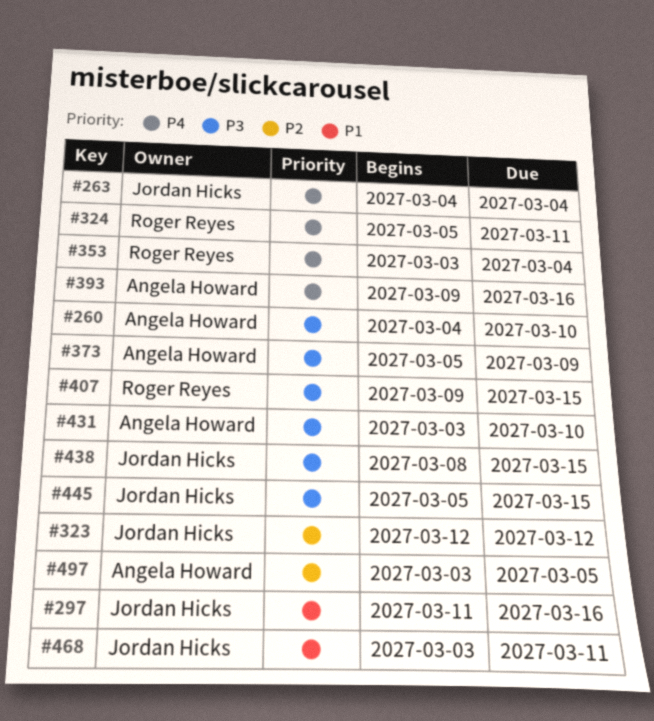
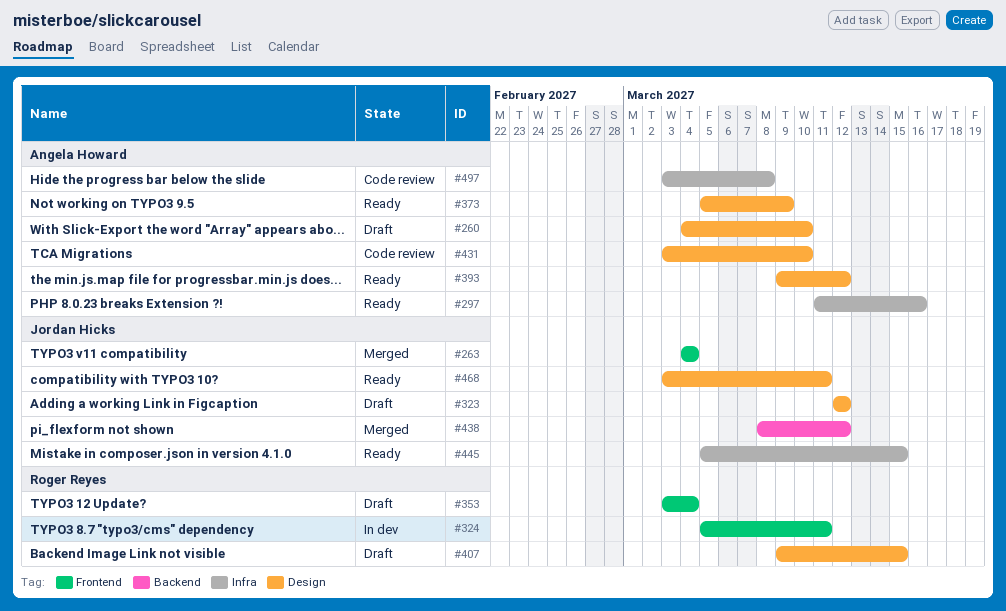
#297, owner: Jordan Hicks -> Angela Howard
#393, due: Mar 16 -> Mar 12
#438, due: Mar 15 -> Mar 12
#497, due: Mar 5 -> Mar 8

